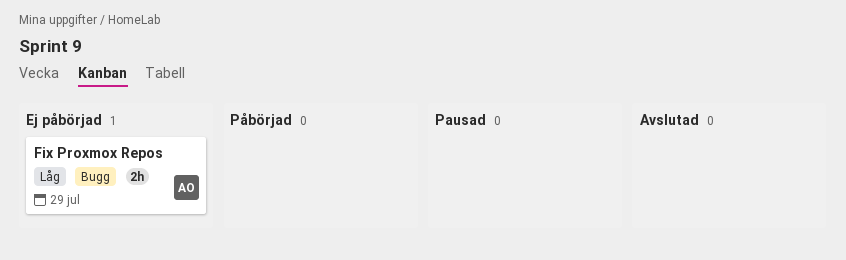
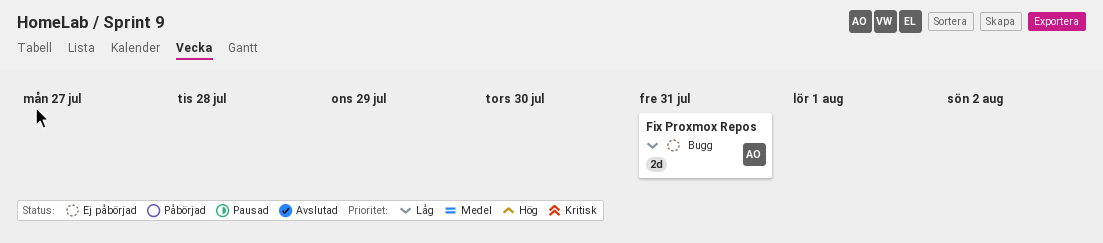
Fix Proxmox Repos, estimate: 2h -> 2d
Fix Proxmox Repos, due: Jul 29 -> Jul 31

